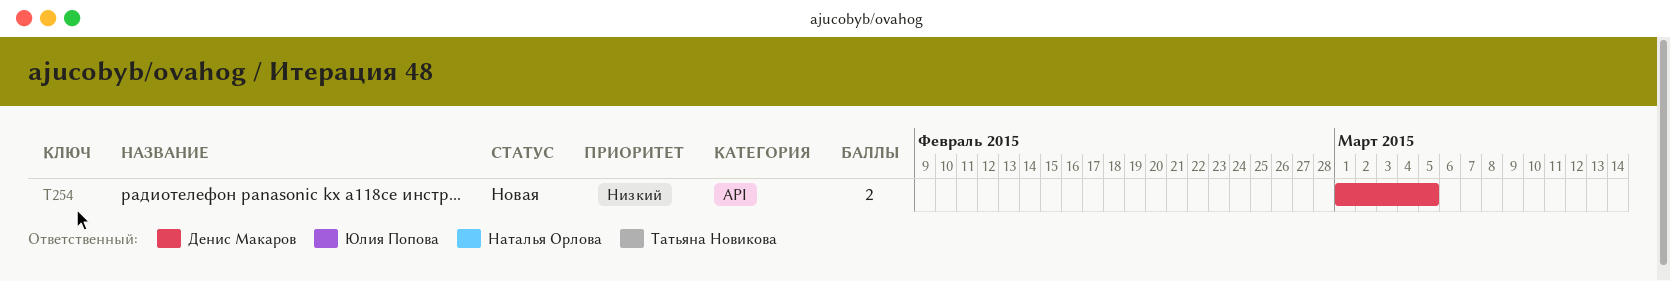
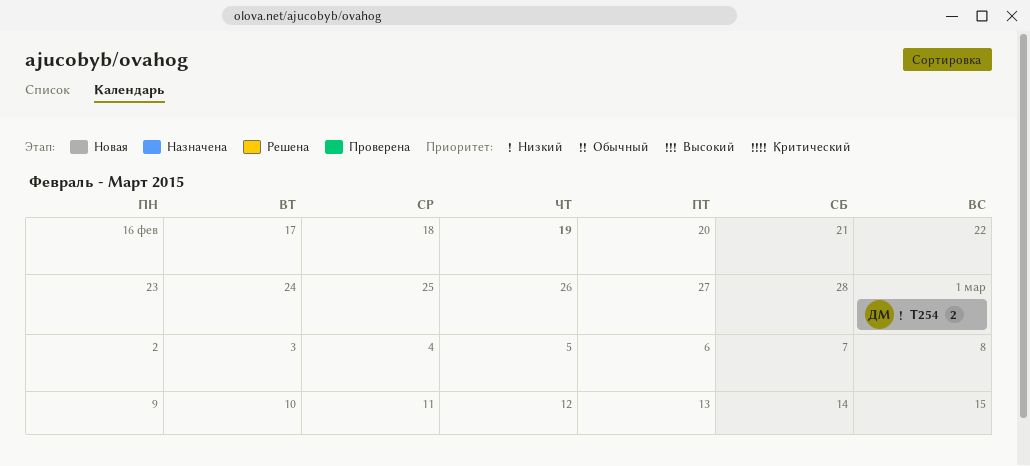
T254, due: Mar 5 -> Mar 1

